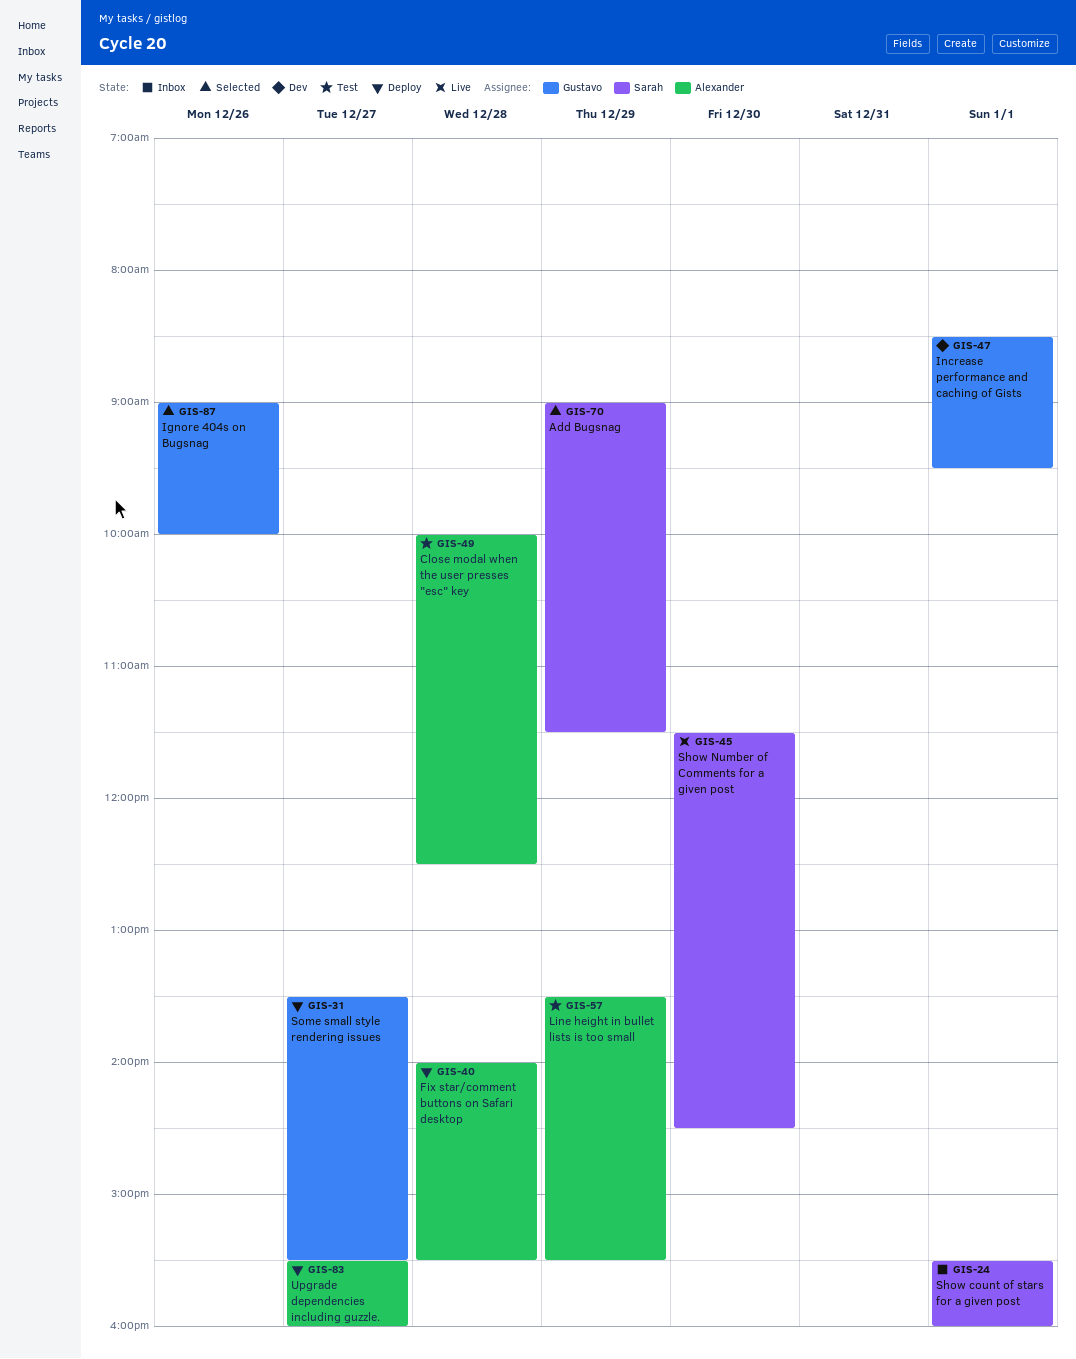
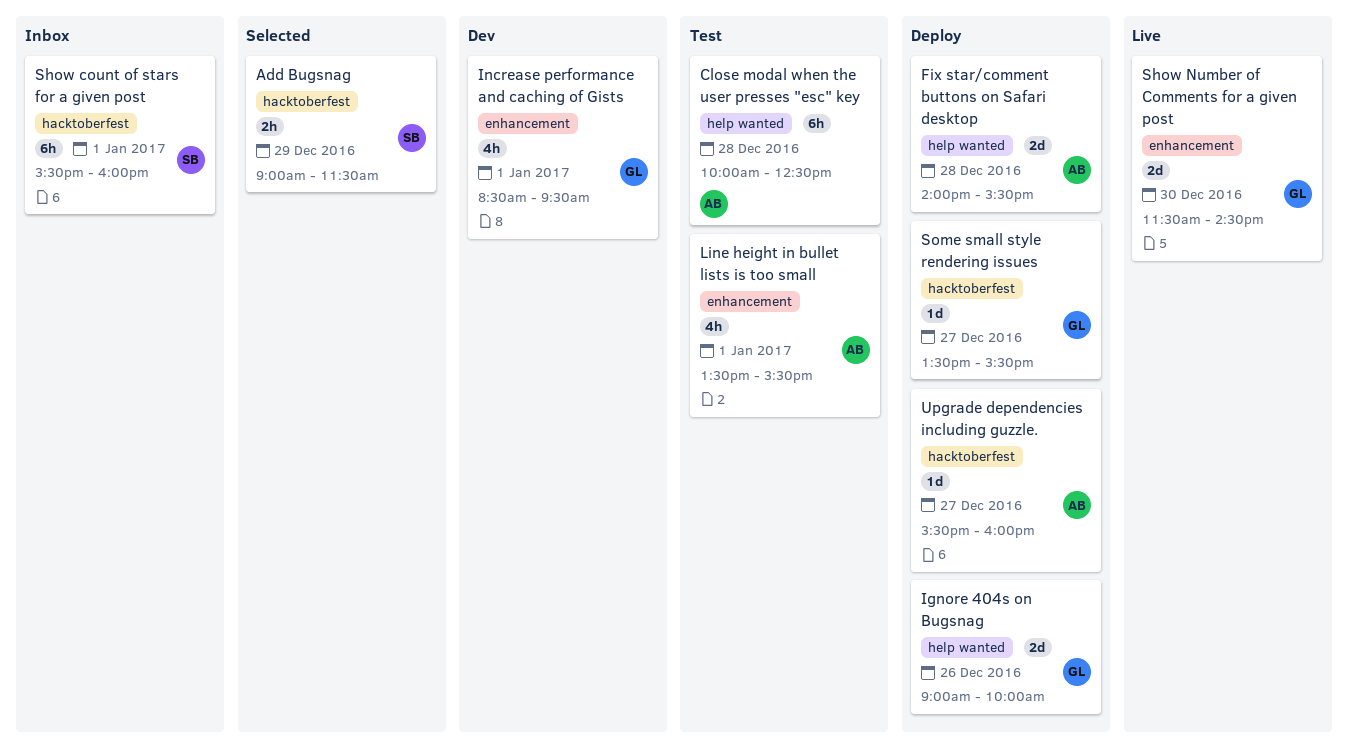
Ignore 404s on Bugsnag, status: Selected -> Deploy
Line height in bullet lists is too small, day: Dec 29 -> Jan 1
Show Number of Comments for a given post, owner: Sarah -> Gustavo

